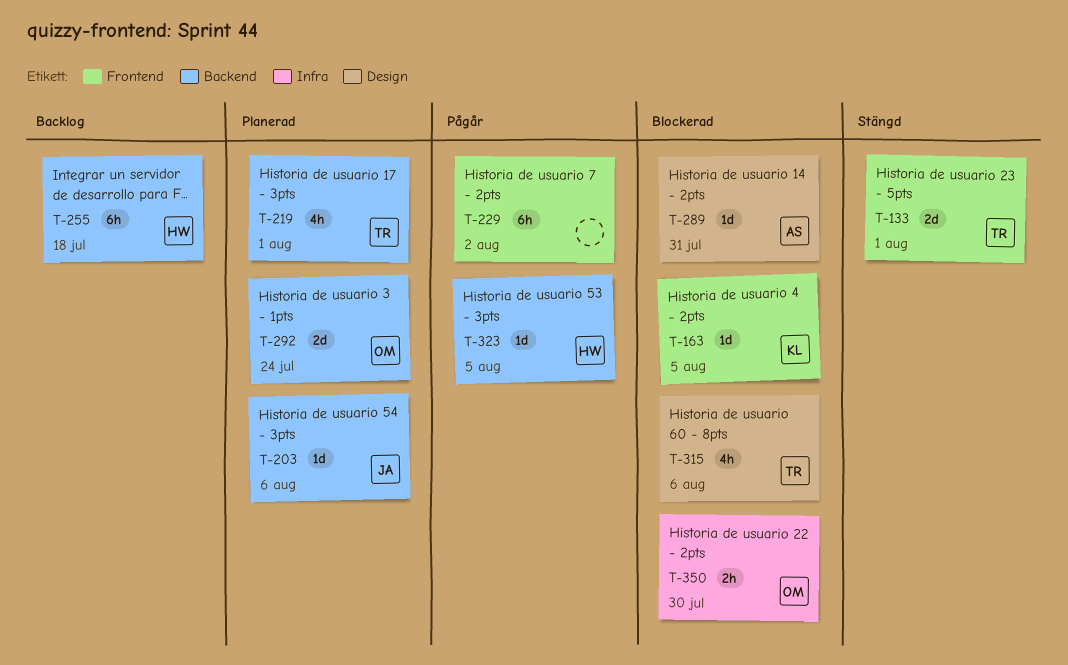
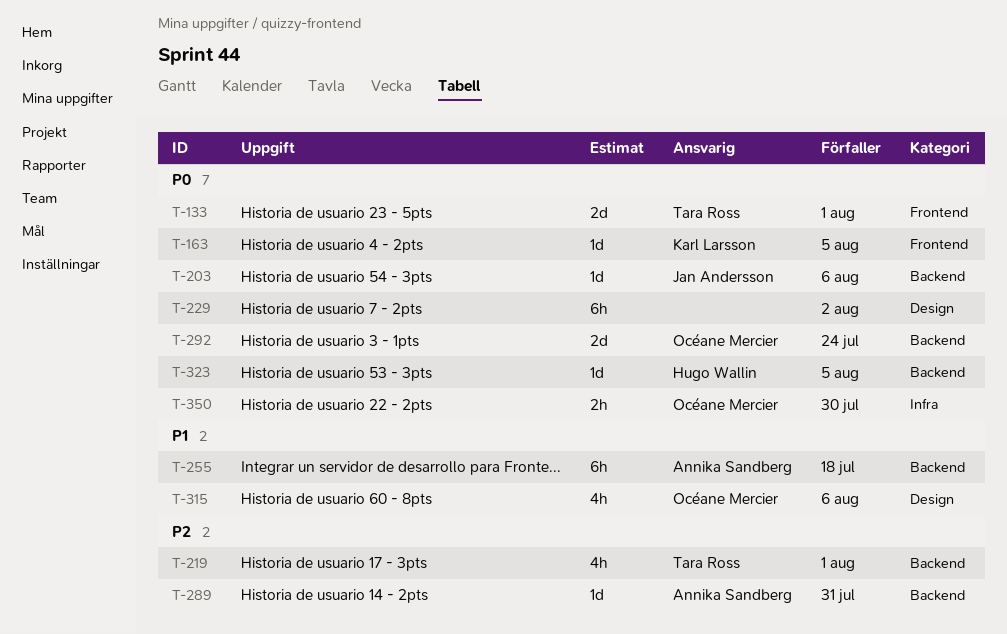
T-229, label: Frontend -> Design
T-255, owner: Hugo Wallin -> Annika Sandberg
T-289, label: Design -> Backend
T-315, owner: Tara Ross -> Océane Mercier

